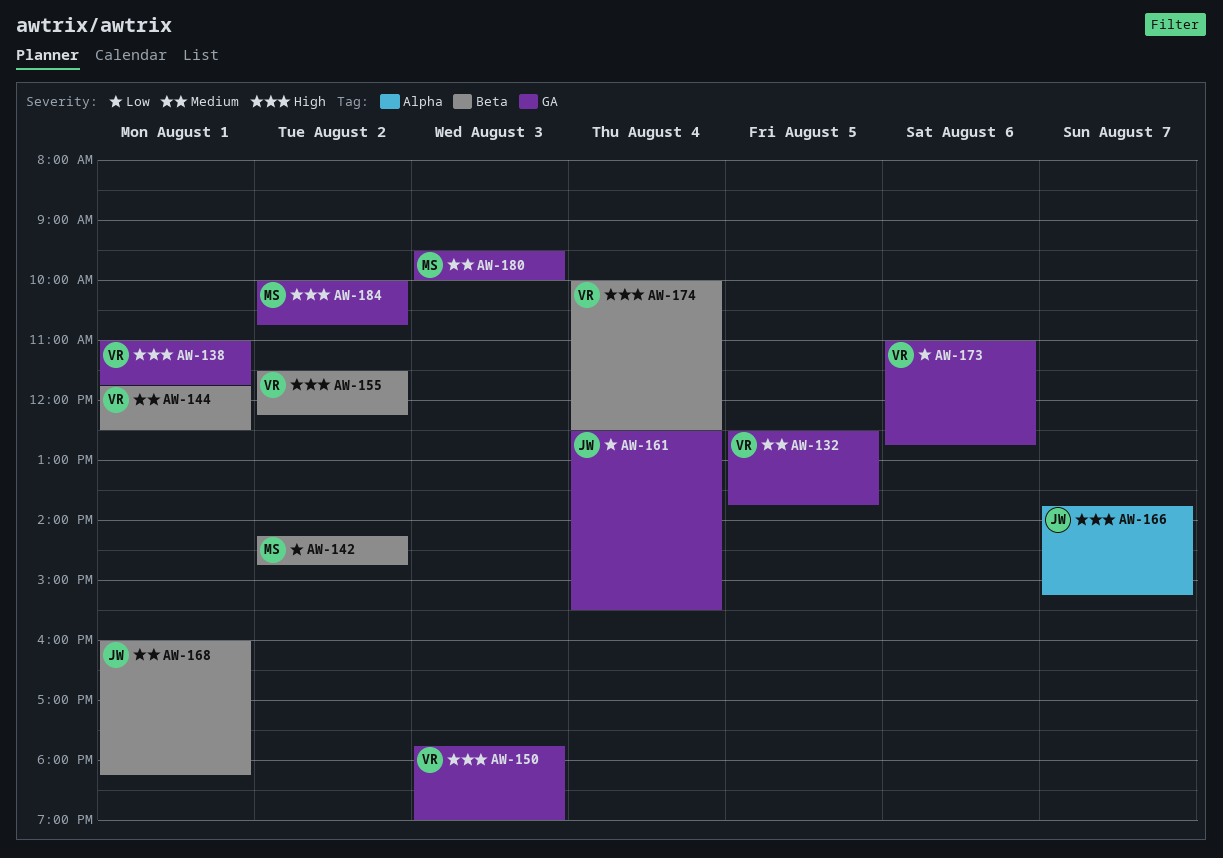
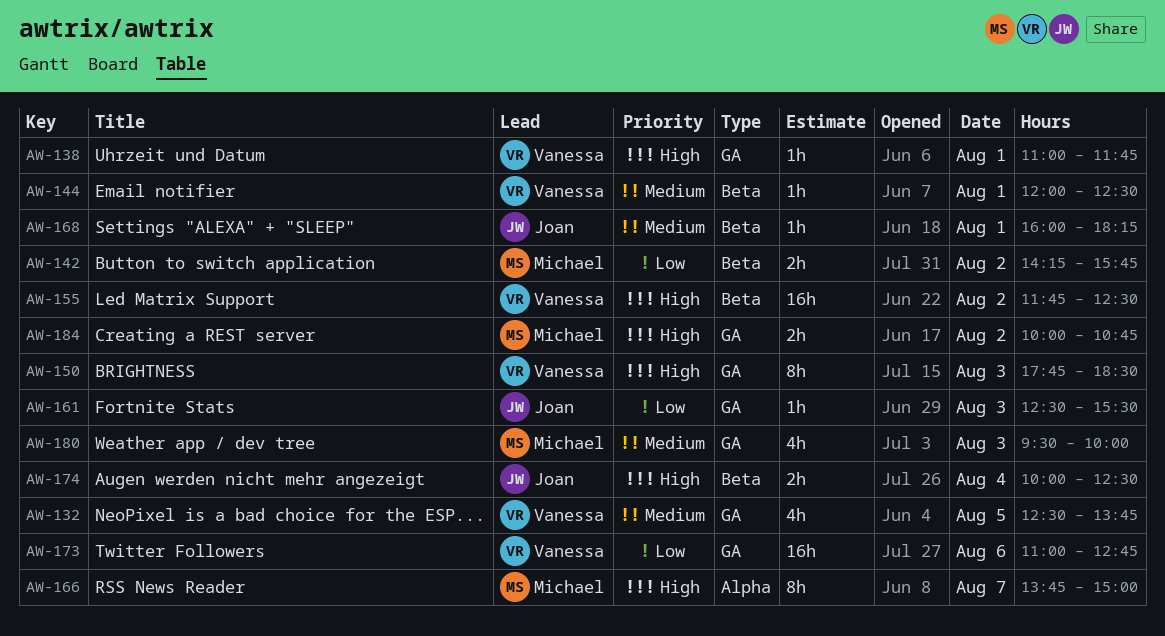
AW-142, ends: 14:45 -> 15:45
AW-144, begins: 11:45 -> 12:00
AW-150, ends: 19:00 -> 18:30
AW-155, begins: 11:30 -> 11:45
AW-155, ends: 12:15 -> 12:30
AW-161, day: Aug 4 -> Aug 3
AW-166, owner: Joan -> Michael
AW-166, ends: 15:15 -> 15:00
AW-174, owner: Vanessa -> Joan

